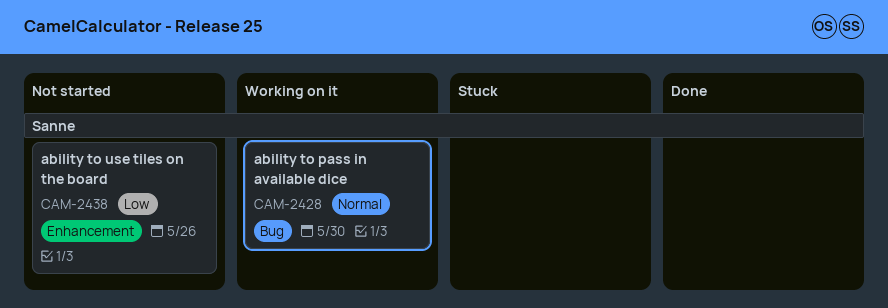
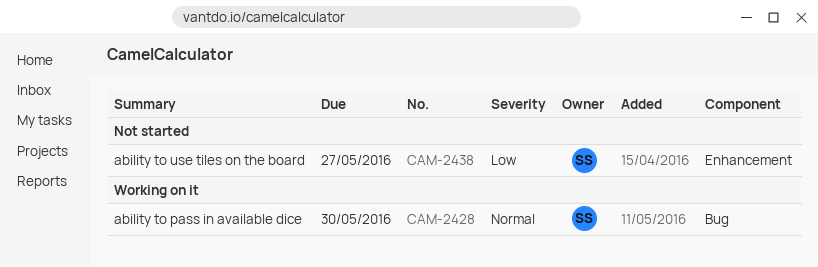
CAM-2438, due: May 26 -> May 27

